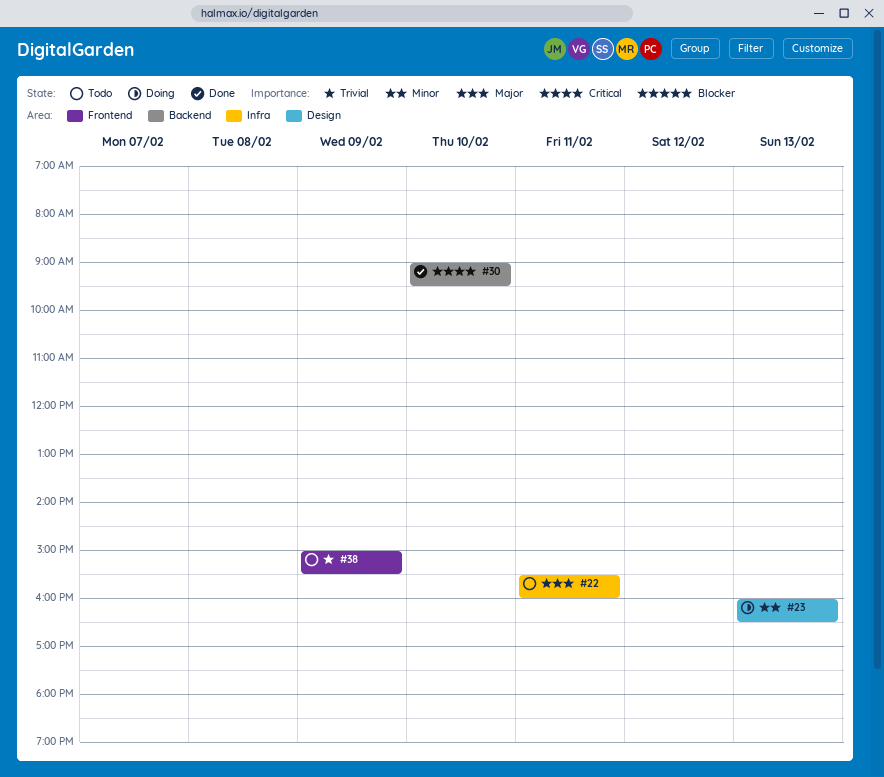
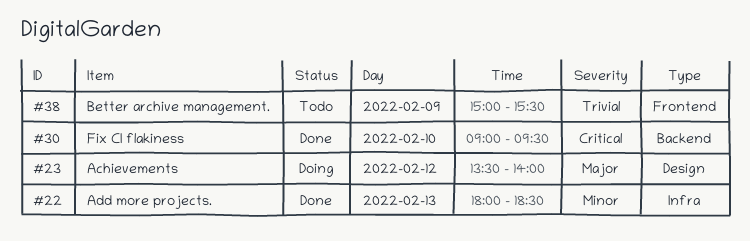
#22, status: Todo -> Done
#22, priority: Major -> Minor
#22, day: Feb 11 -> Feb 13
#22, begins: 15:30 -> 18:00
#22, ends: 16:00 -> 18:30
#23, priority: Minor -> Major
#23, day: Feb 13 -> Feb 12
#23, begins: 16:00 -> 13:30
#23, ends: 16:30 -> 14:00

